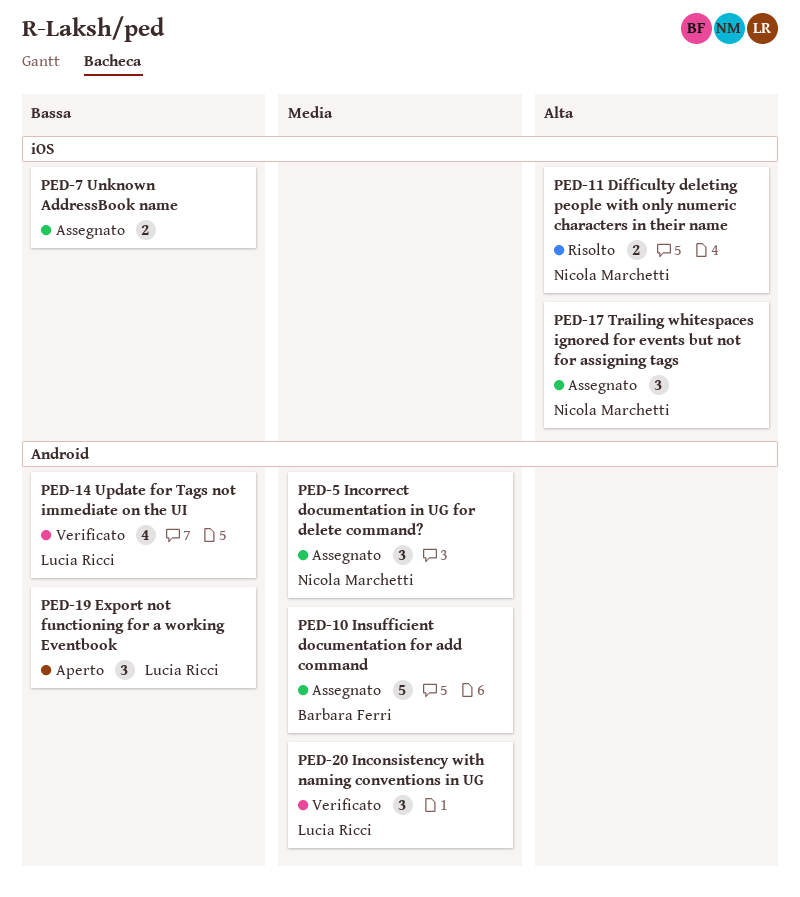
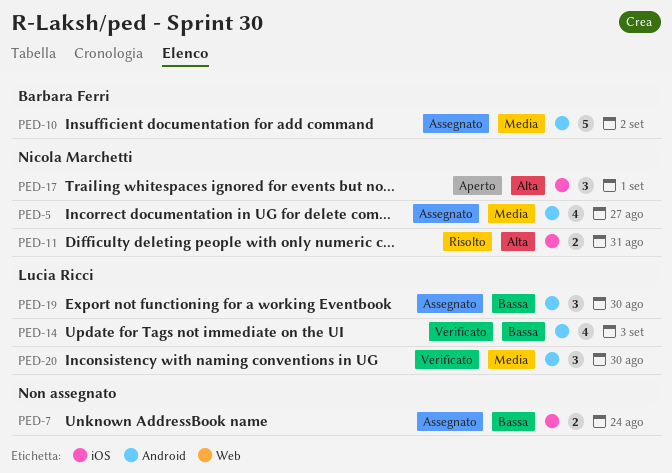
PED-5, estimate: 3 -> 4
PED-17, status: Assegnato -> Aperto
PED-19, status: Aperto -> Assegnato

